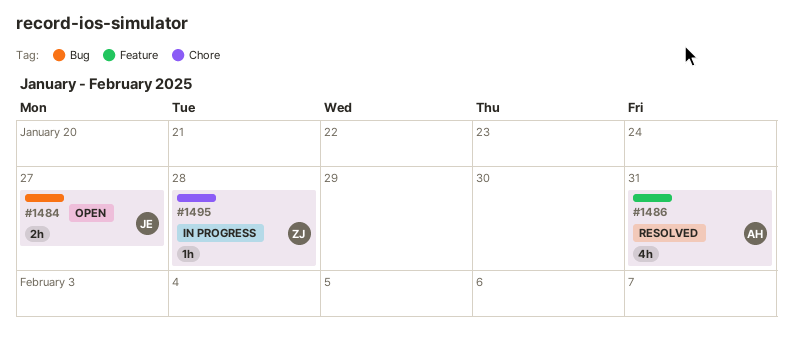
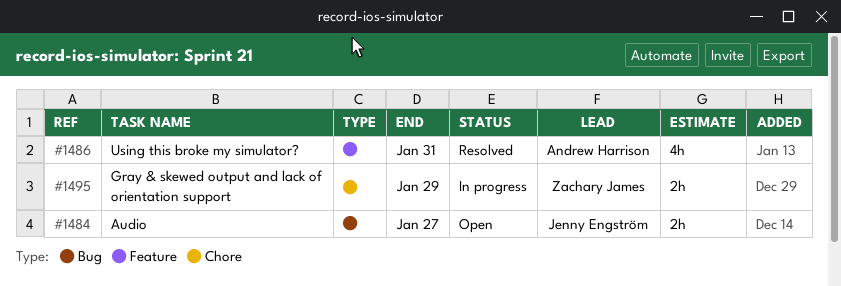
#1495, estimate: 1h -> 2h
#1495, due: Jan 28 -> Jan 29

